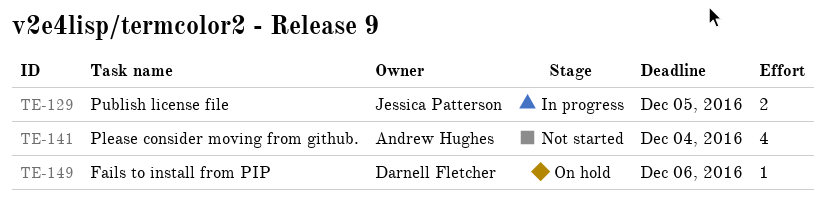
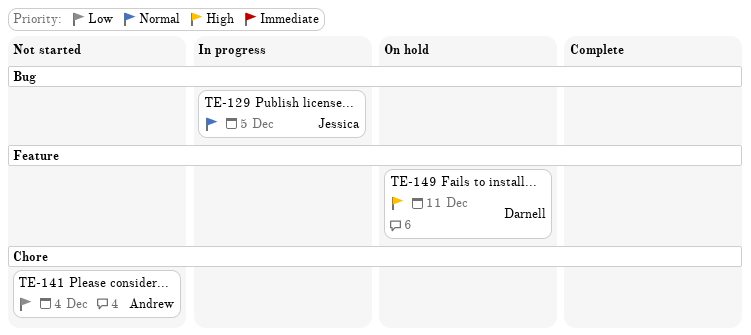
TE-149, due: Dec 6 -> Dec 11

